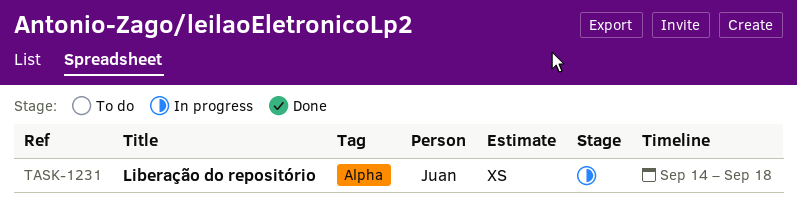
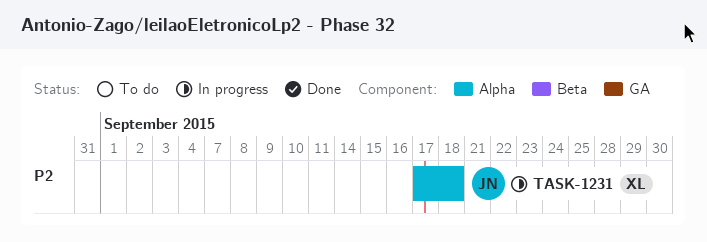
TASK-1231, estimate: XS -> XL
TASK-1231, start: Sep 14 -> Sep 17

